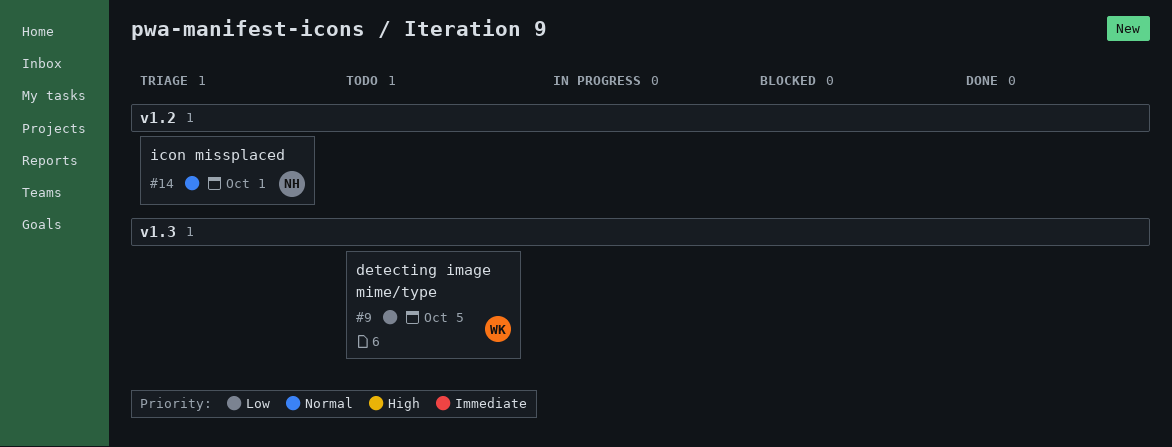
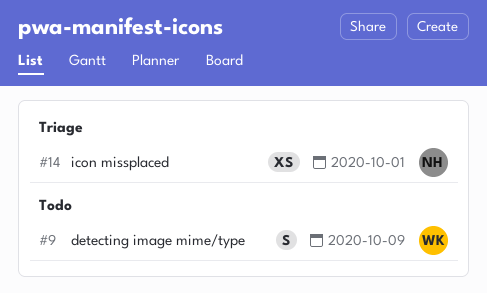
#9, due: Oct 5 -> Oct 9

